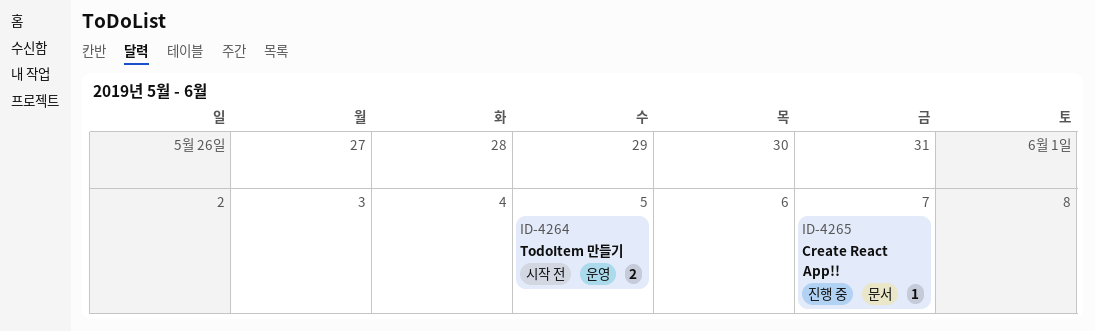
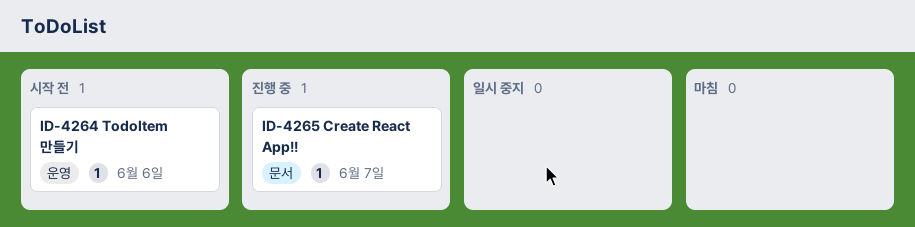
ID-4264, estimate: 2 -> 1
ID-4264, due: Jun 5 -> Jun 6

